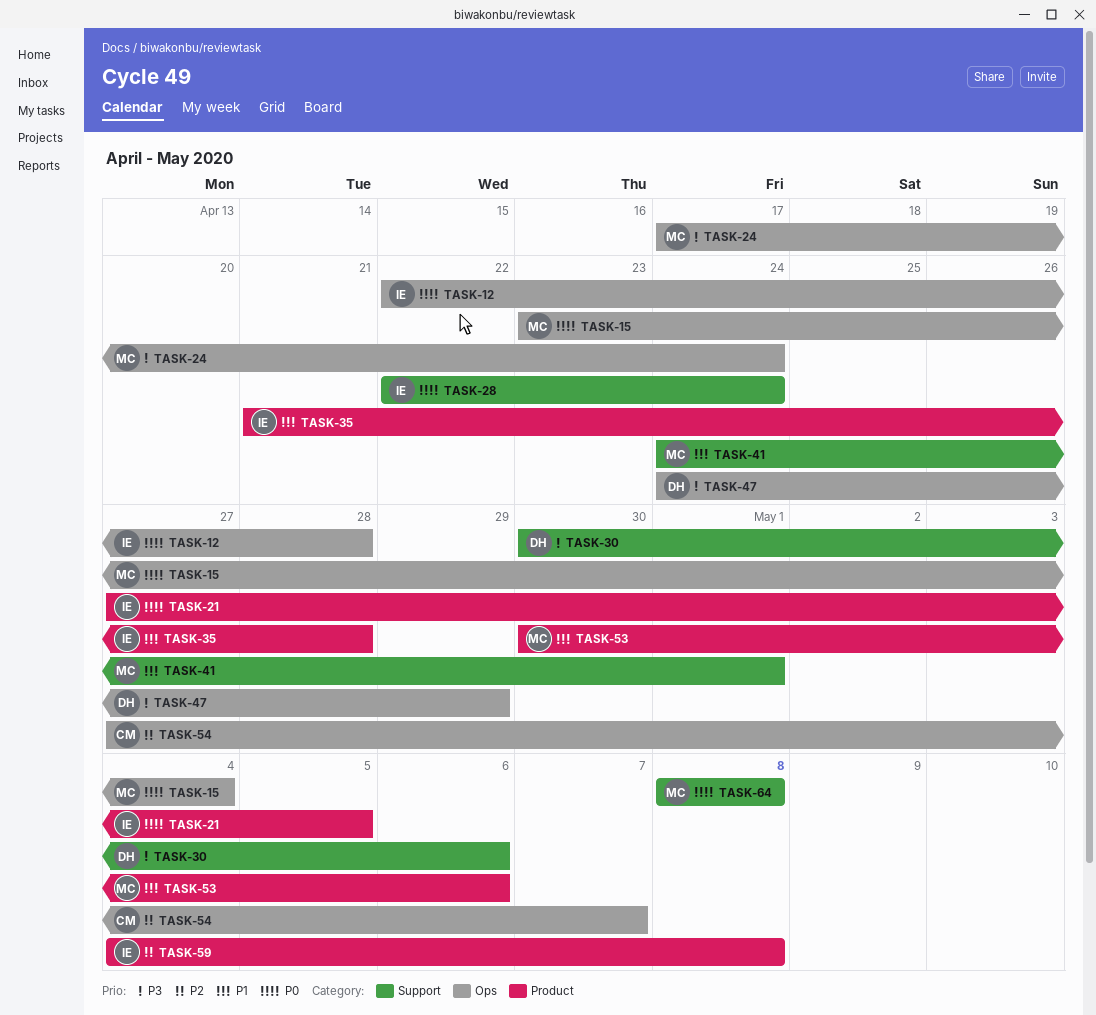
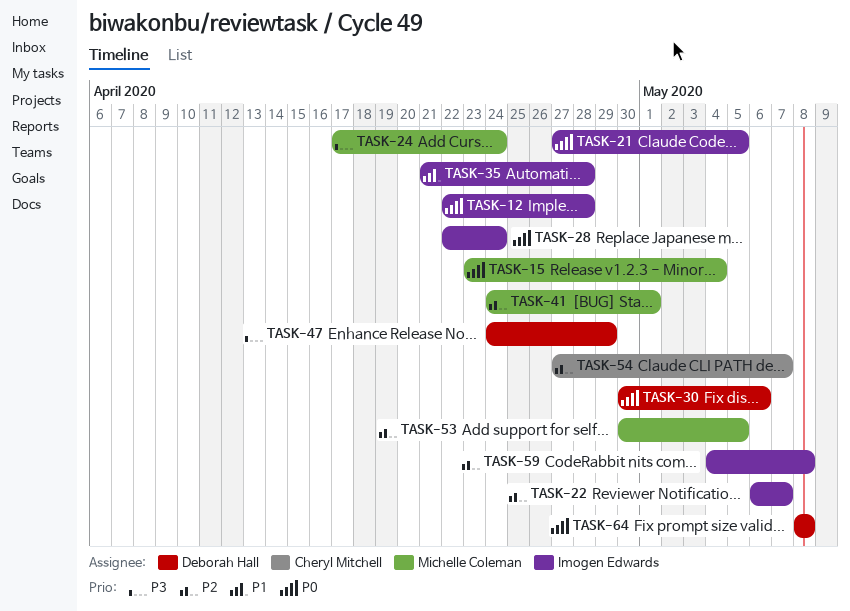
TASK-22: none -> present
TASK-30, priority: P3 -> P0
TASK-41, priority: P1 -> P2
TASK-53, priority: P1 -> P2
TASK-53, due: May 6 -> May 5
TASK-64, owner: Michelle Coleman -> Deborah Hall

